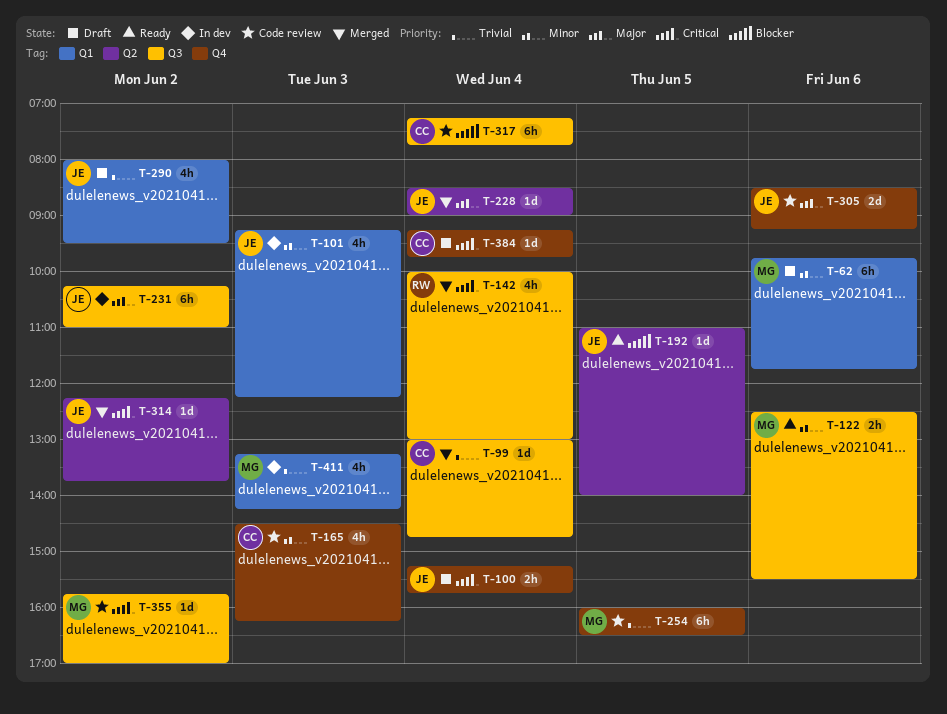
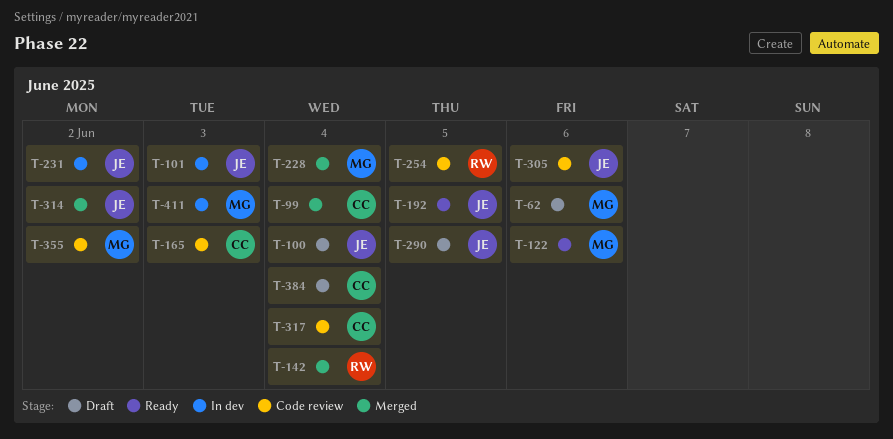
T-228, owner: JE -> MG
T-254, owner: MG -> RW
T-290, day: Jun 2 -> Jun 5

